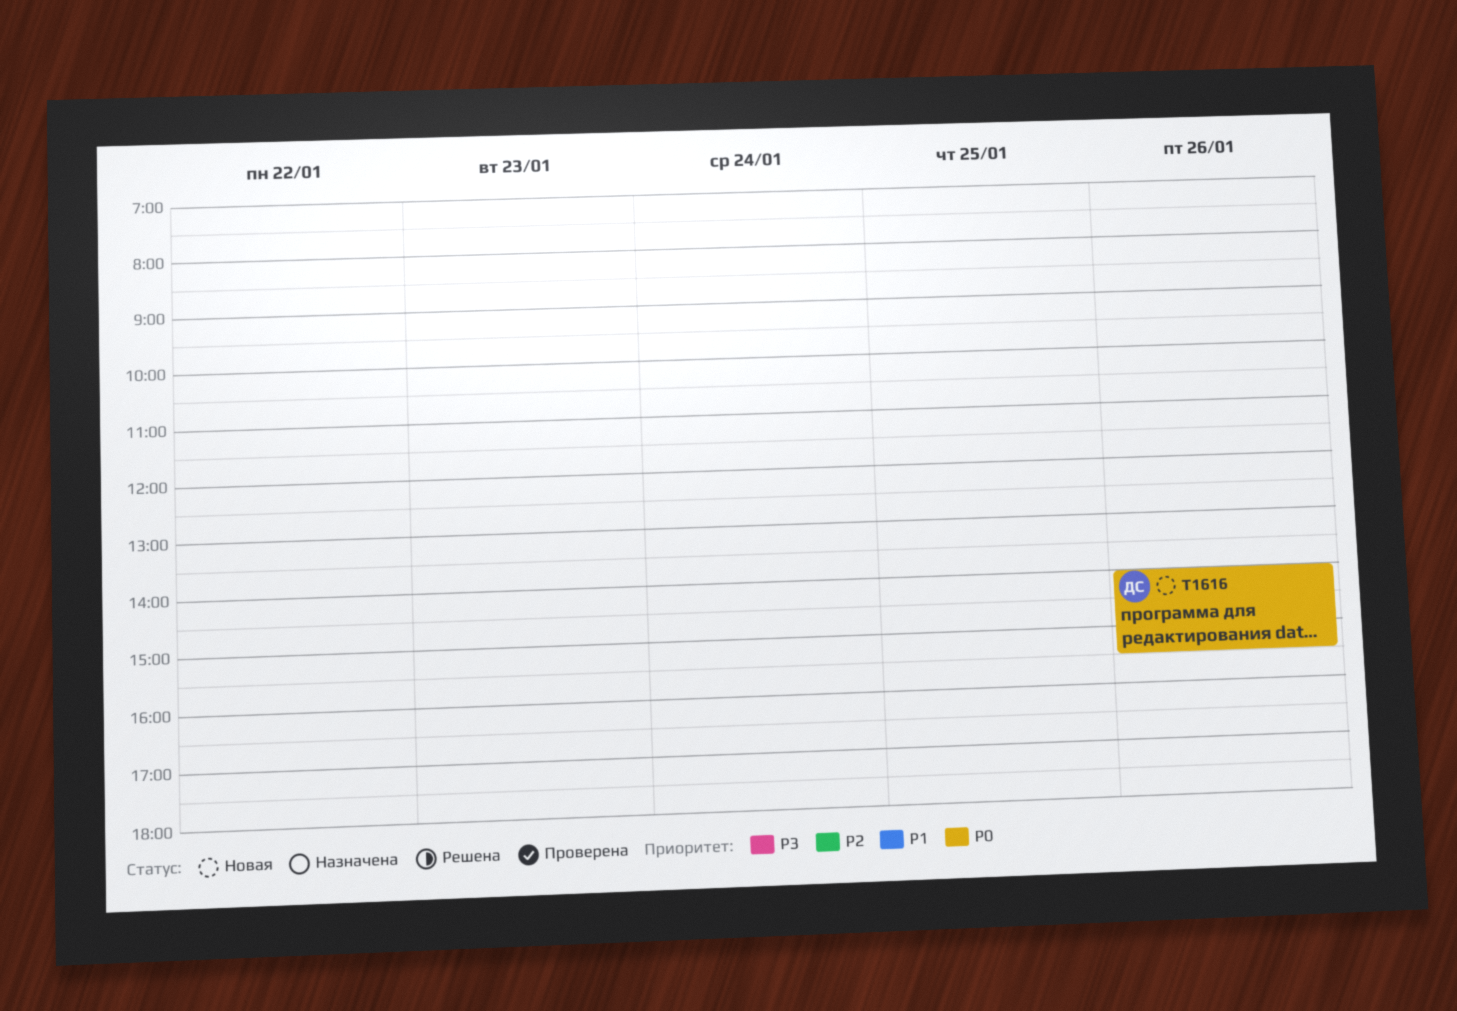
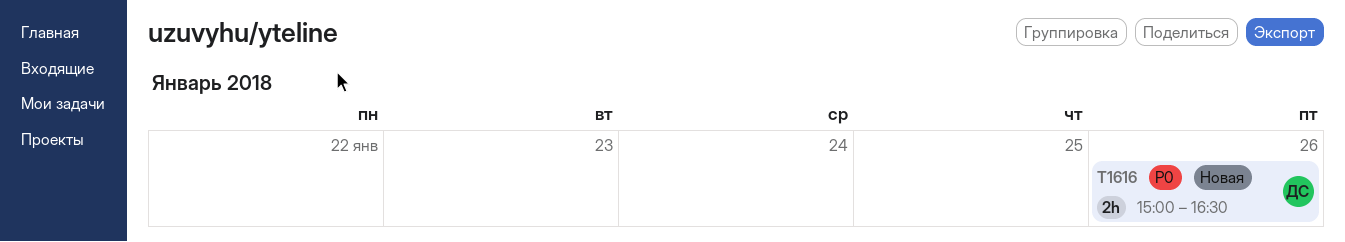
T1616, begins: 14:00 -> 15:00
T1616, ends: 15:30 -> 16:30

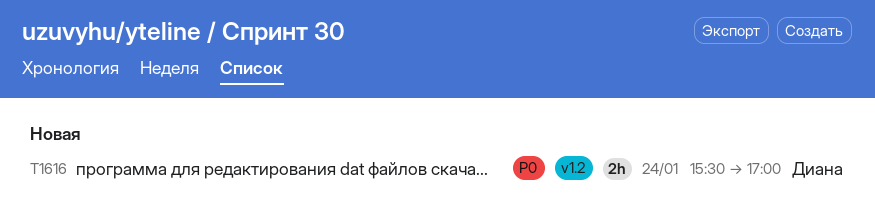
T1616, day: Jan 26 -> Jan 24
T1616, begins: 15:00 -> 15:30
T1616, ends: 16:30 -> 17:00

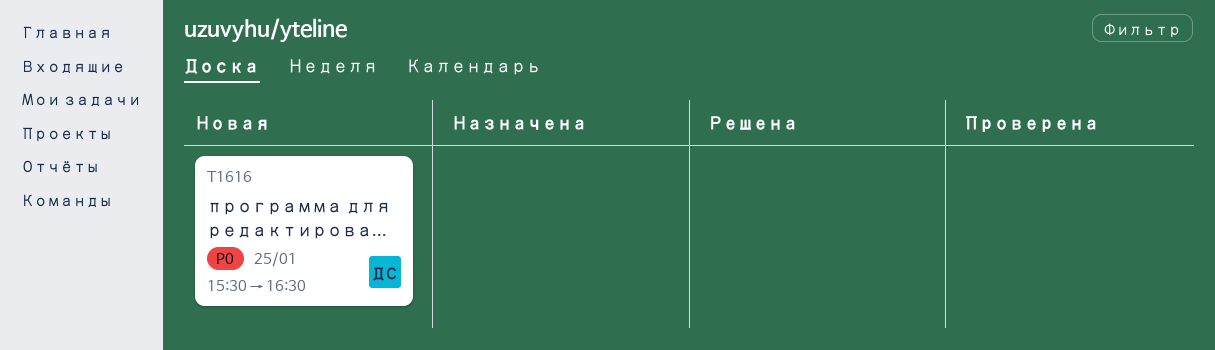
T1616, day: Jan 24 -> Jan 25
T1616, ends: 17:00 -> 16:30

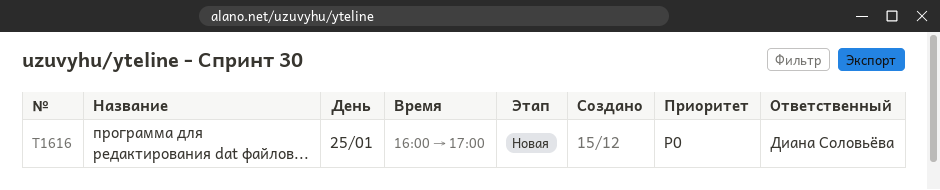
T1616, begins: 15:30 -> 16:00
T1616, ends: 16:30 -> 17:00

